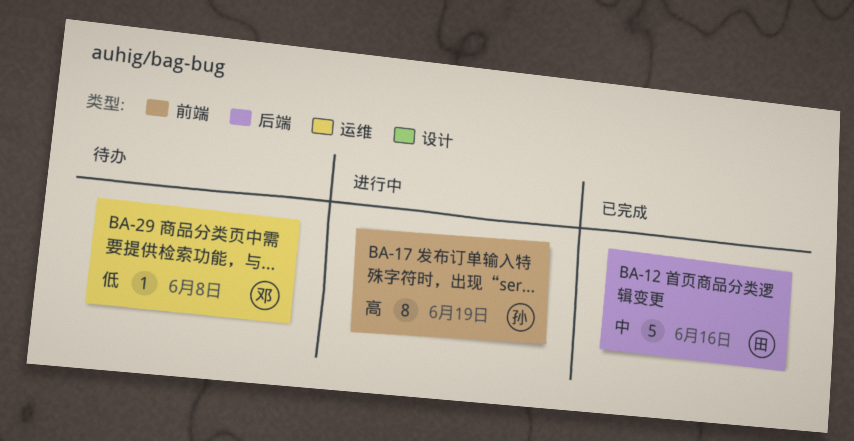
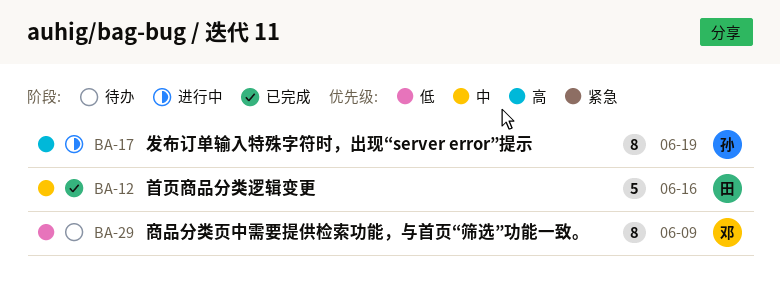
BA-29, estimate: 1 -> 8
BA-29, due: Jun 8 -> Jun 9

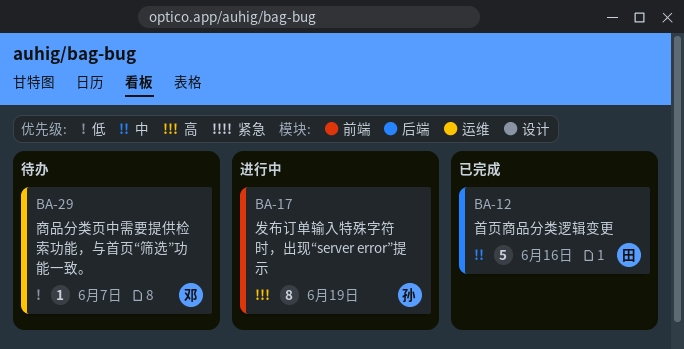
BA-29, estimate: 8 -> 1
BA-29, due: Jun 9 -> Jun 7

